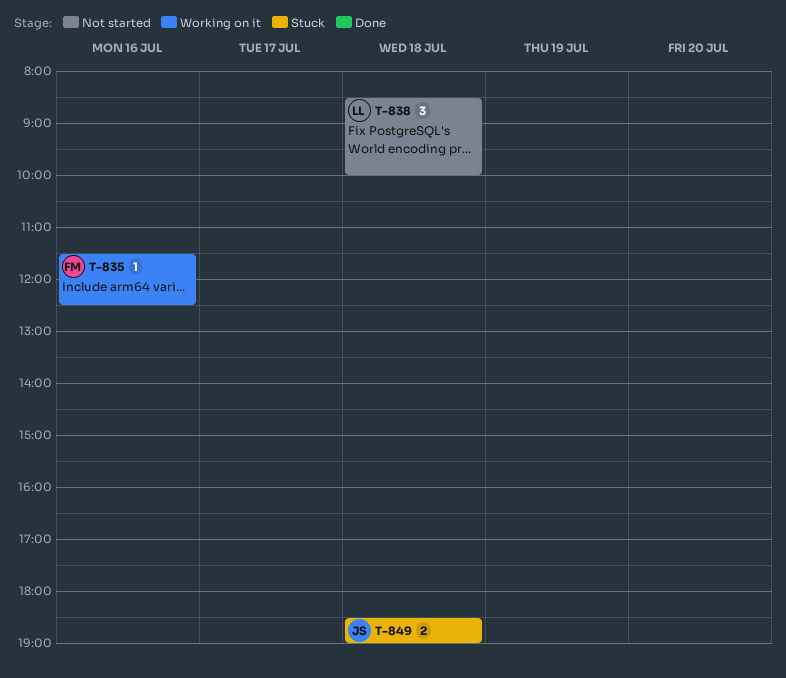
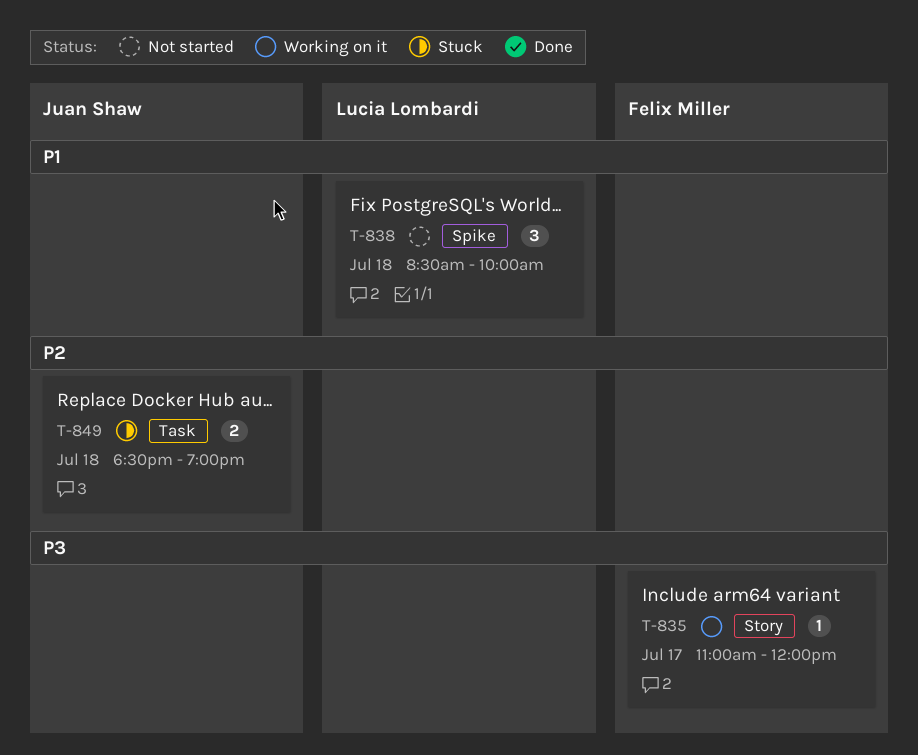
T-835, day: Jul 16 -> Jul 17
T-835, begins: 11:30 -> 11:00
T-835, ends: 12:30 -> 12:00

